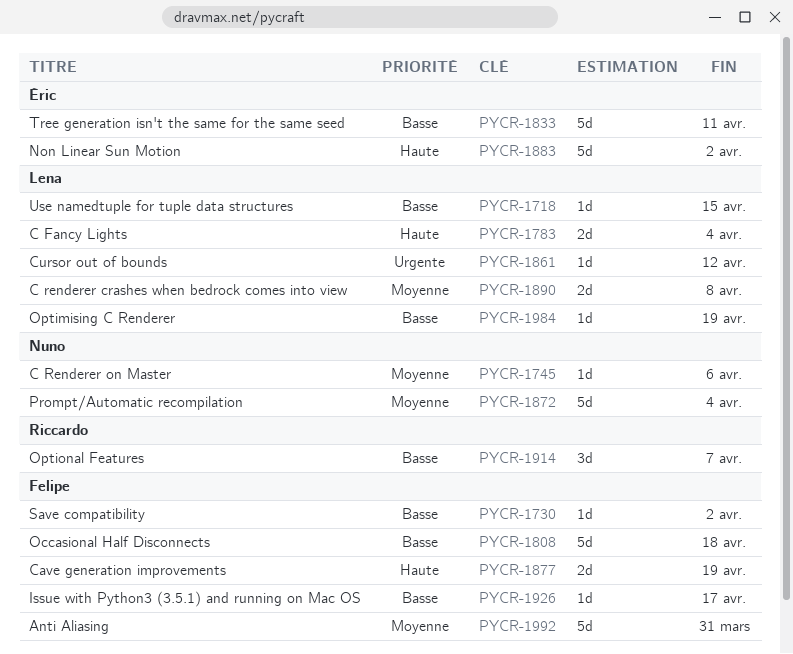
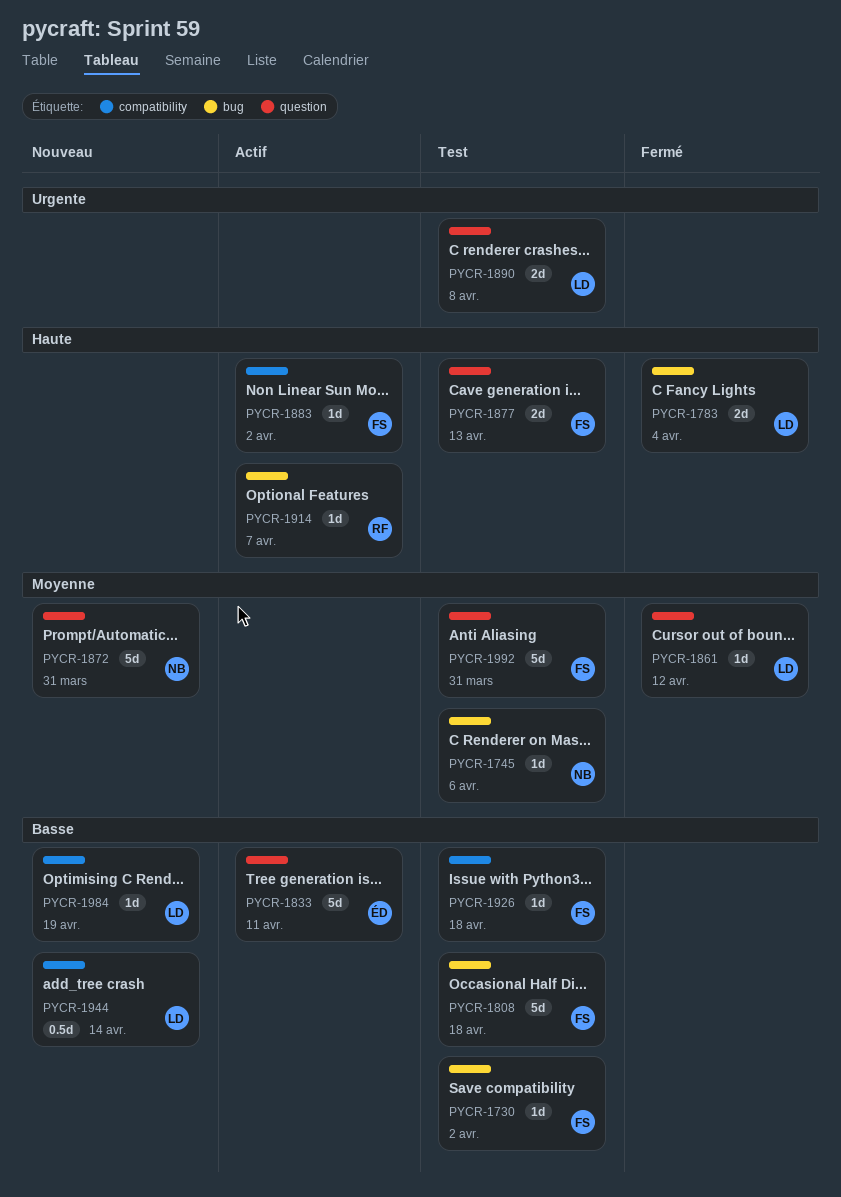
PYCR-1718: present -> none
PYCR-1861, priority: Urgente -> Moyenne
PYCR-1872, due: Apr 4 -> Mar 31
PYCR-1877, due: Apr 19 -> Apr 13
PYCR-1883, owner: Éric -> Felipe
PYCR-1883, estimate: 5d -> 1d
PYCR-1890, priority: Moyenne -> Urgente
PYCR-1914, priority: Basse -> Haute
PYCR-1914, estimate: 3d -> 1d
PYCR-1926, due: Apr 17 -> Apr 18
PYCR-1944: none -> present

